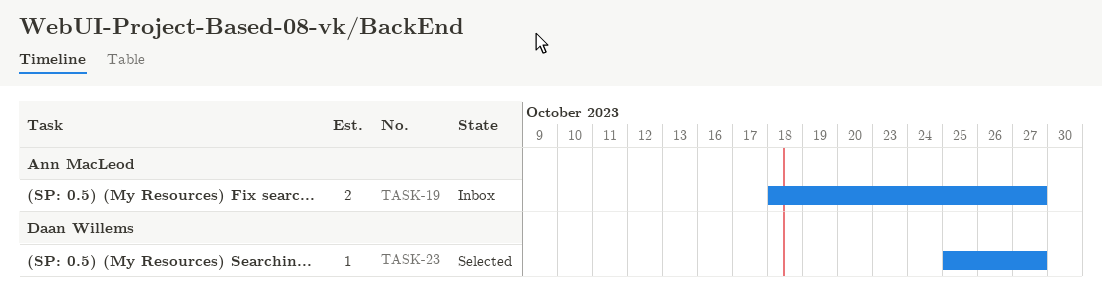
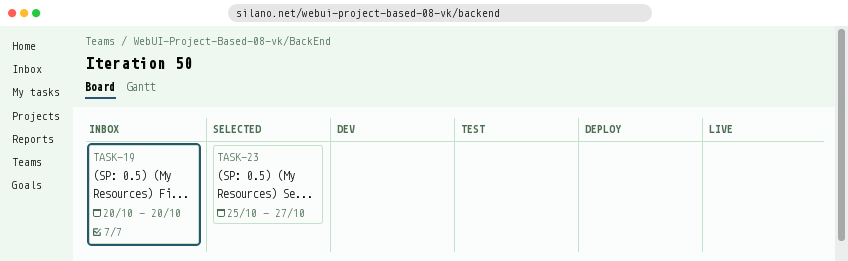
TASK-19, start: Oct 18 -> Oct 20
TASK-19, due: Oct 27 -> Oct 20

